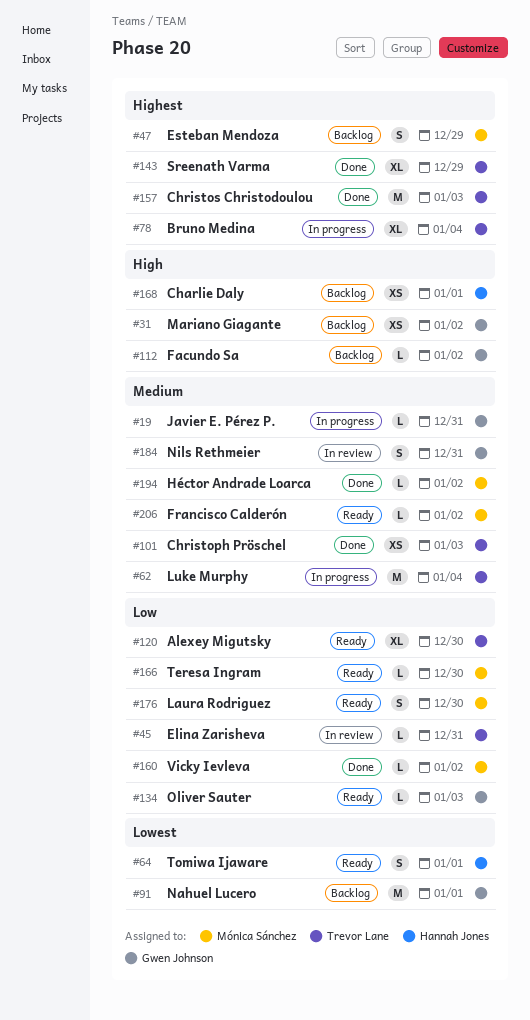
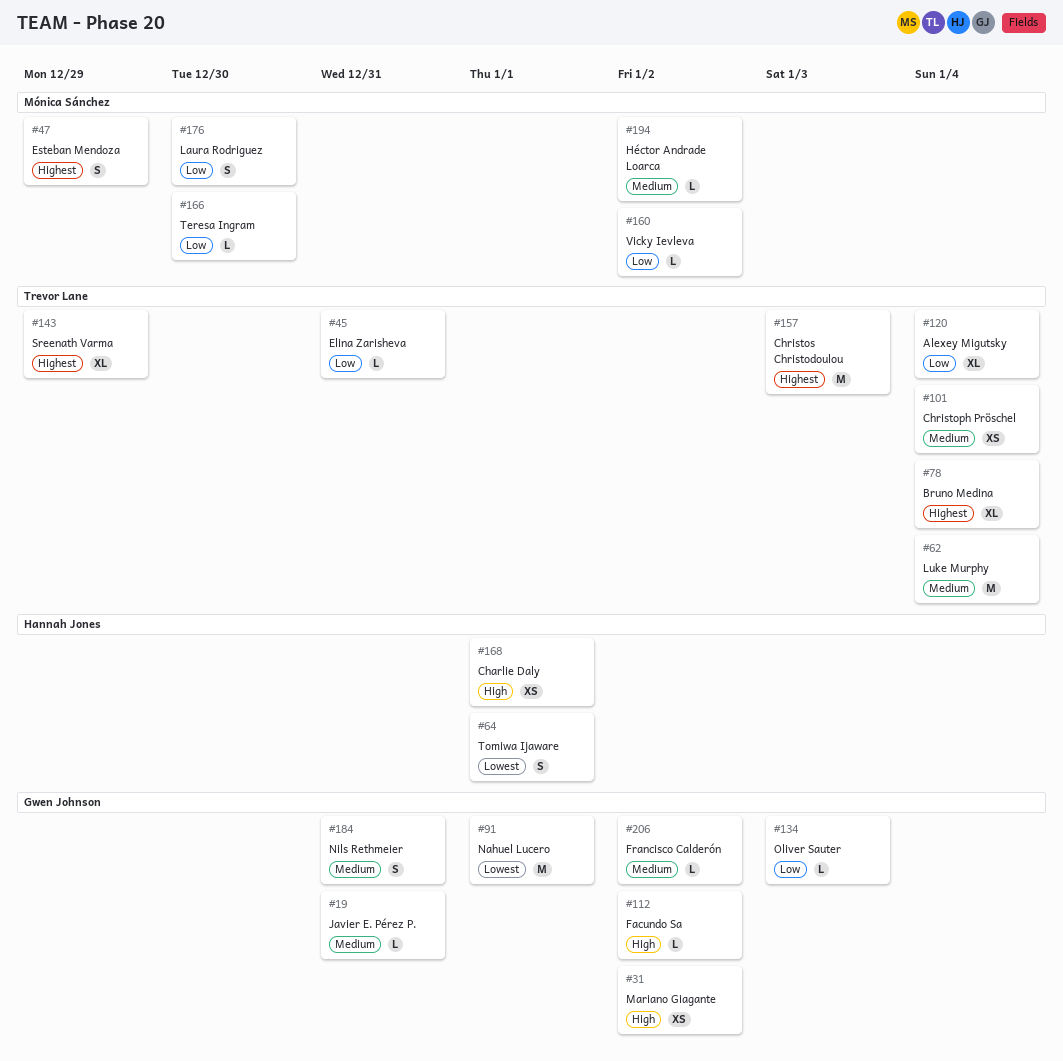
#101, due: Jan 3 -> Jan 4
#120, due: Dec 30 -> Jan 4
#206, owner: Mónica Sánchez -> Gwen Johnson

